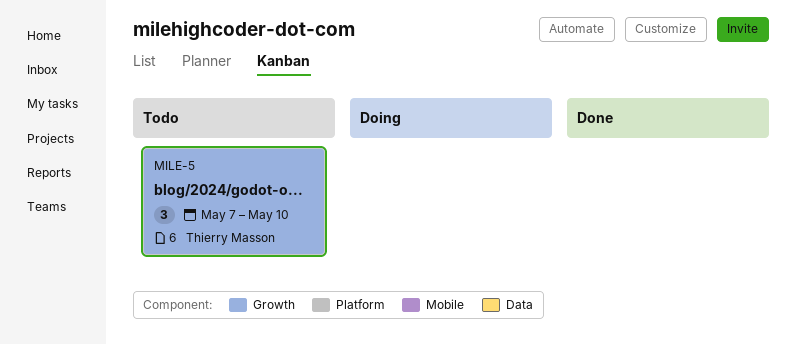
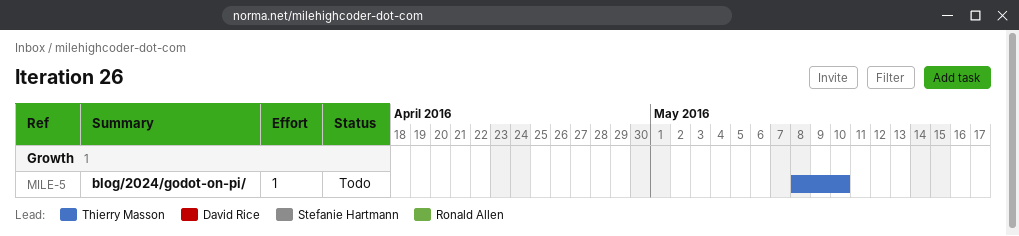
MILE-5, estimate: 3 -> 1
MILE-5, start: May 7 -> May 8

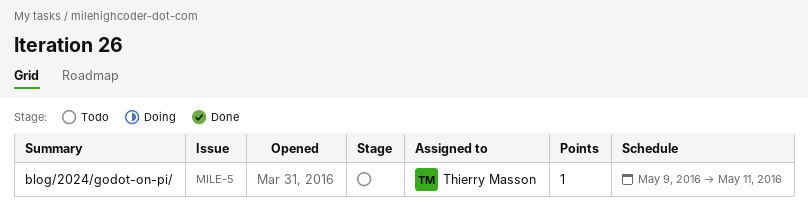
MILE-5, start: May 8 -> May 9
MILE-5, due: May 10 -> May 11

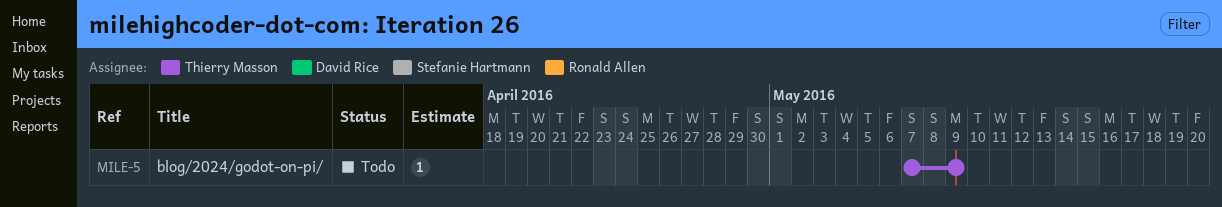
MILE-5, start: May 9 -> May 7
MILE-5, due: May 11 -> May 9

